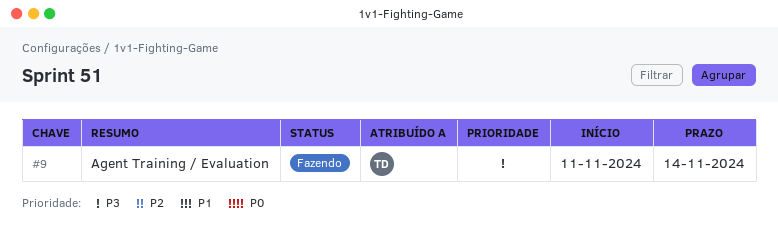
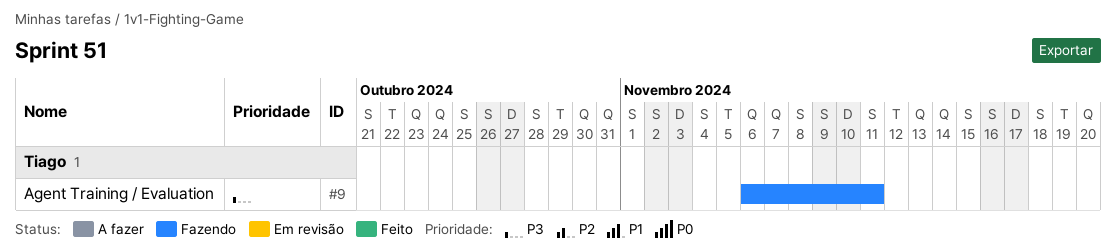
#9, start: Nov 11 -> Nov 6
#9, due: Nov 14 -> Nov 11

